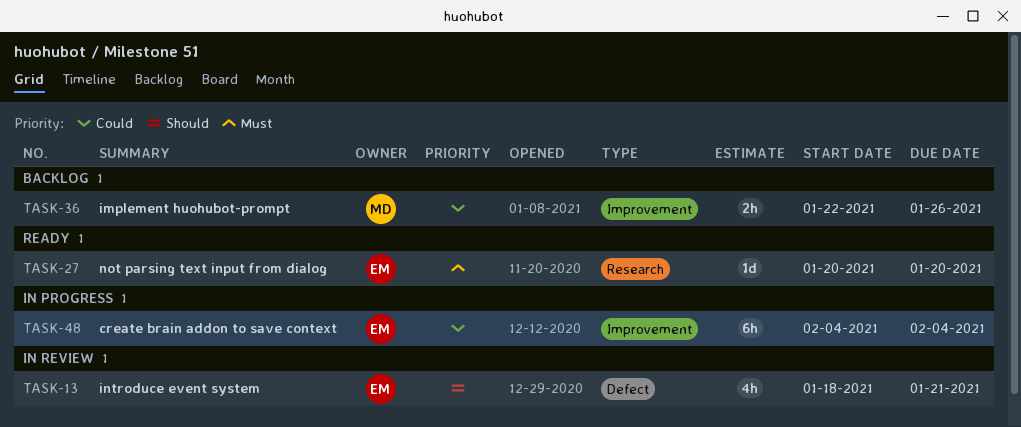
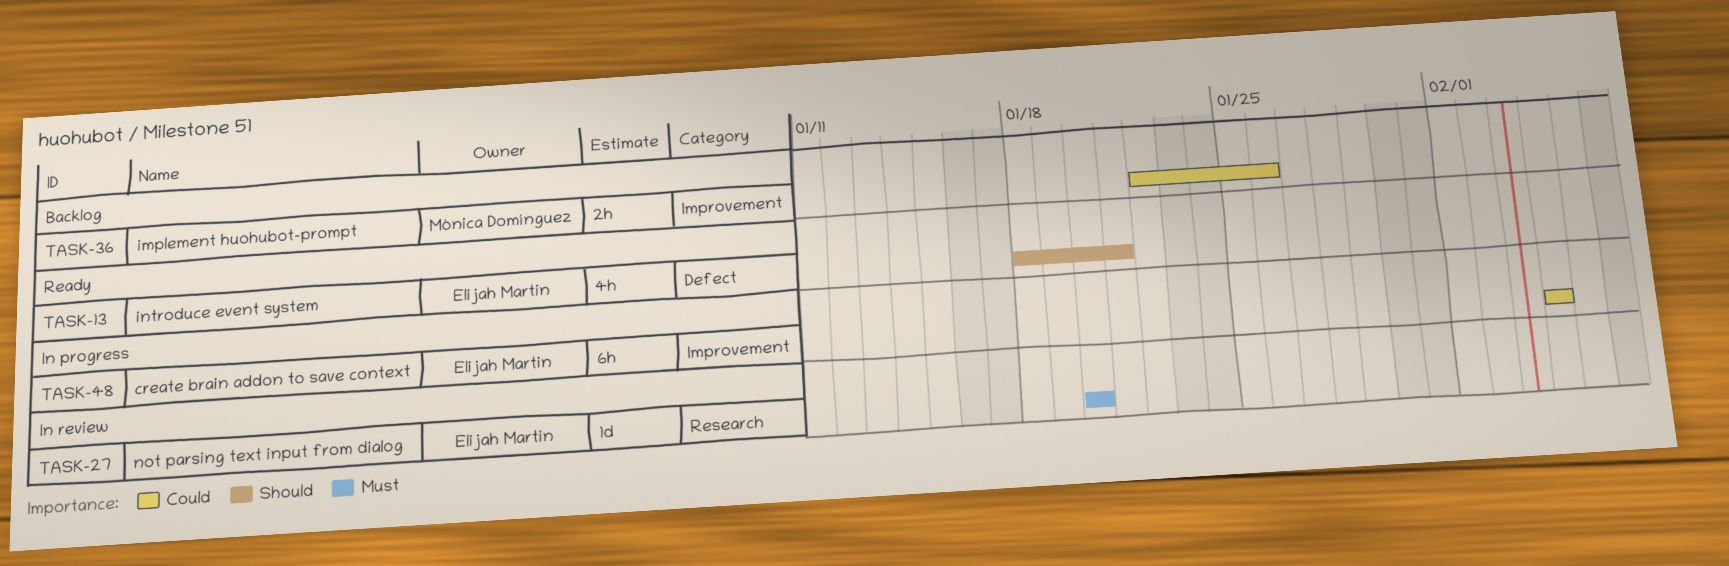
TASK-13, status: In review -> Ready
TASK-27, status: Ready -> In review

